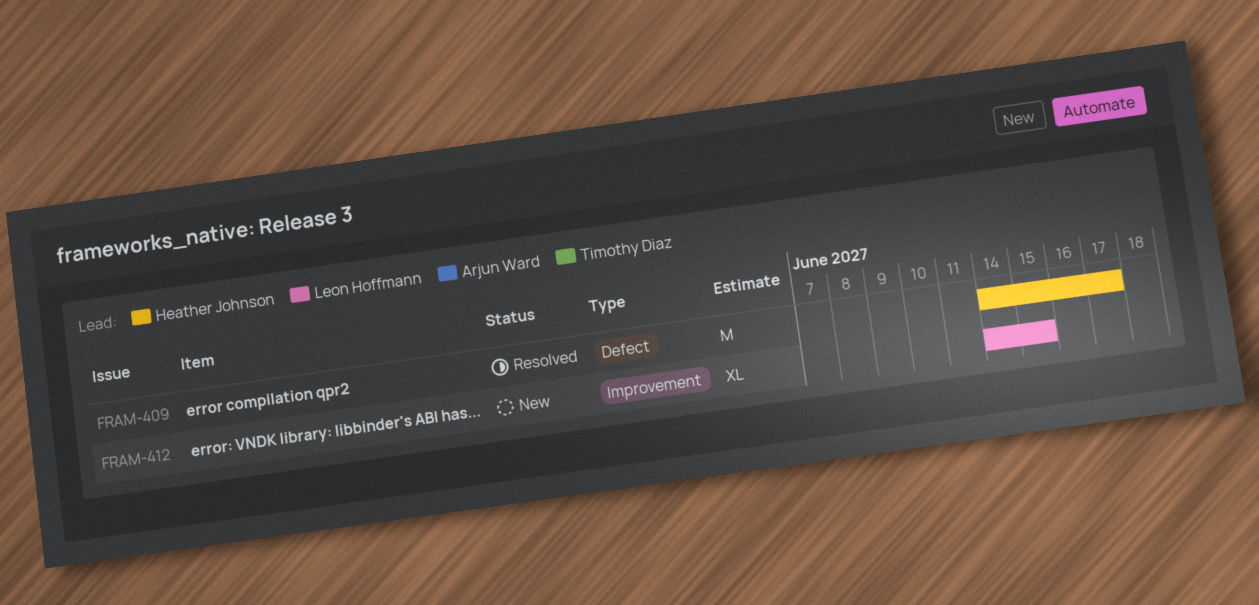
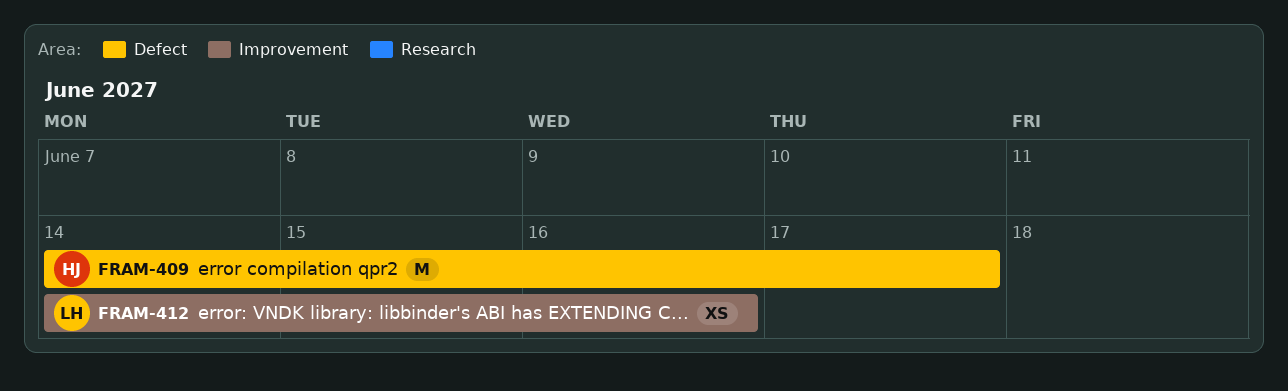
FRAM-412, estimate: XL -> XS
FRAM-412, due: Jun 15 -> Jun 16

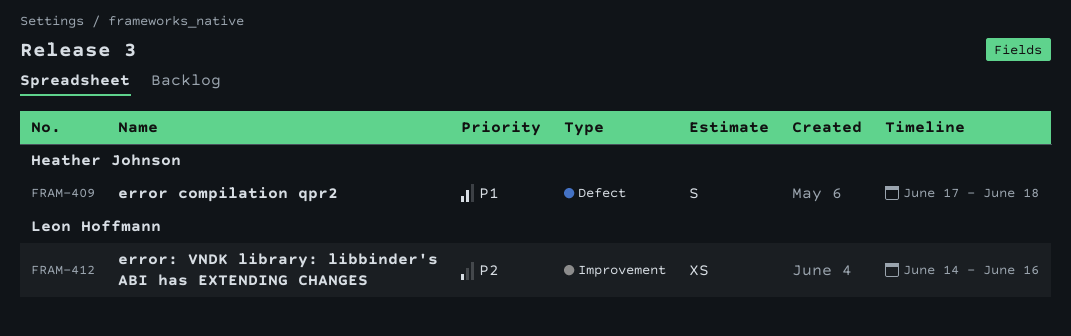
FRAM-409, estimate: M -> S
FRAM-409, start: Jun 14 -> Jun 17
FRAM-409, due: Jun 17 -> Jun 18

